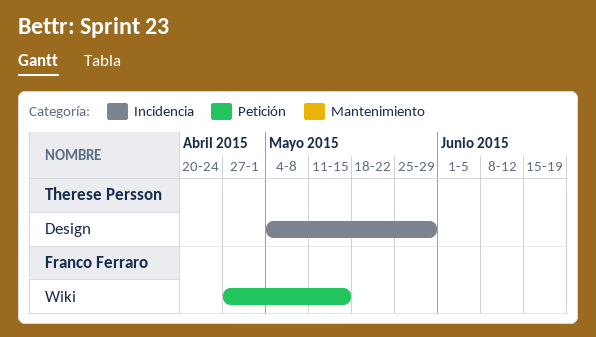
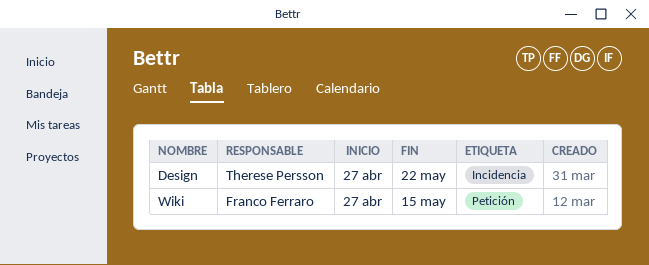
Design, start: May 4 -> Apr 27
Design, due: May 29 -> May 22

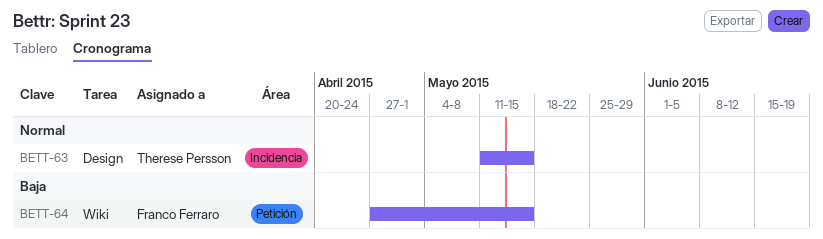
Design, start: Apr 27 -> May 11
Design, due: May 22 -> May 15

